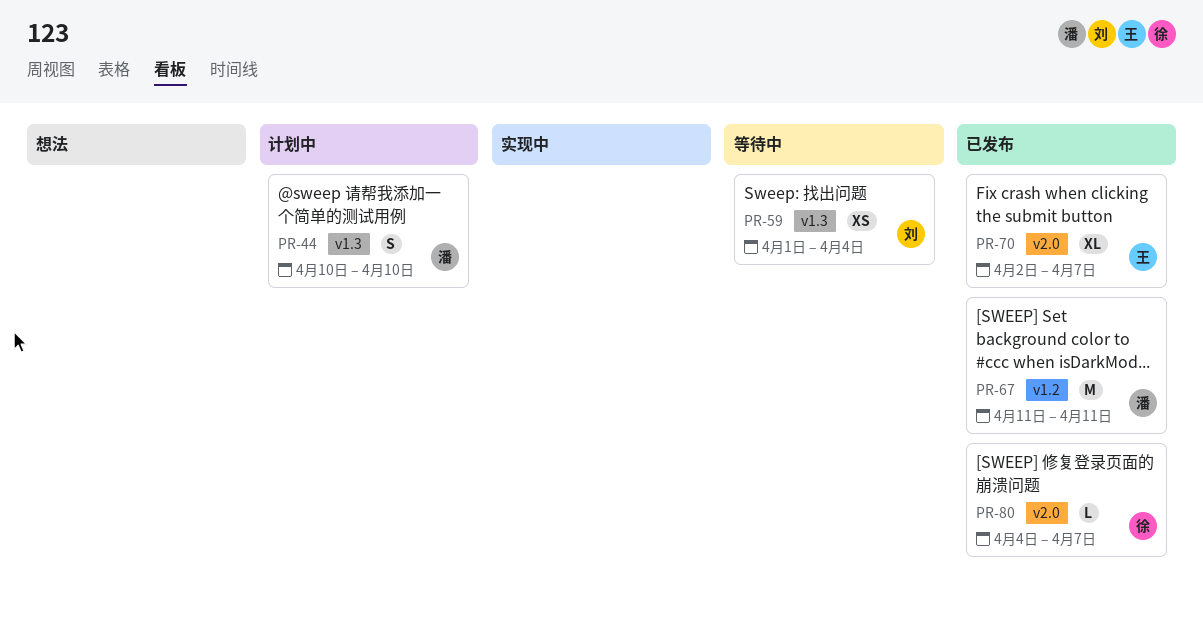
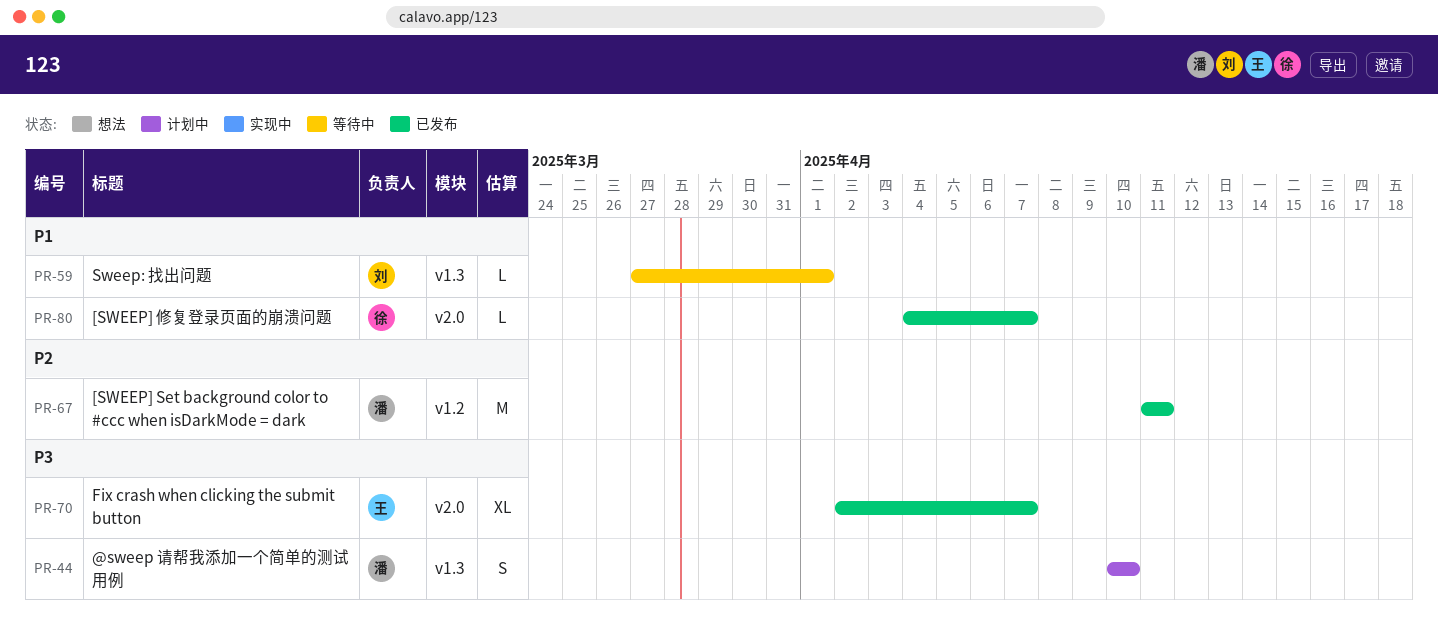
PR-59, estimate: XS -> L
PR-59, start: Apr 1 -> Mar 27
PR-59, due: Apr 4 -> Apr 1

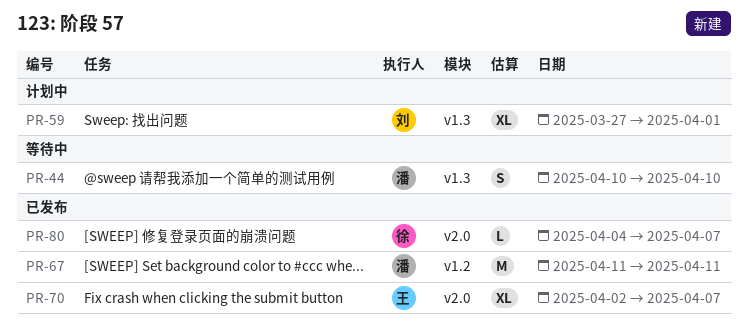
PR-44, status: 计划中 -> 等待中
PR-59, status: 等待中 -> 计划中
PR-59, estimate: L -> XL

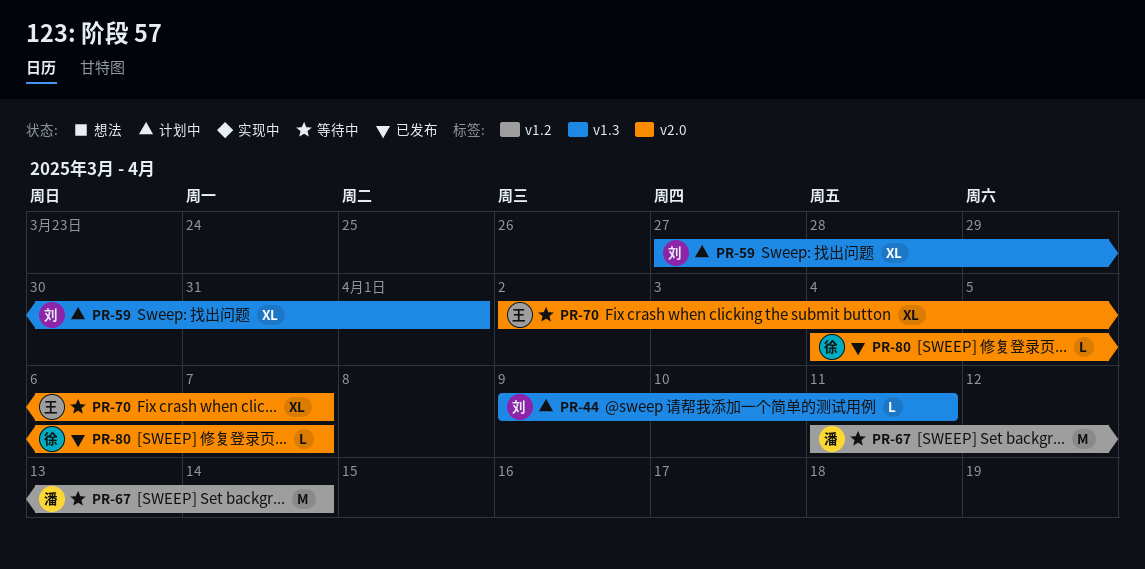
PR-44, status: 等待中 -> 计划中
PR-44, owner: 潘 -> 刘
PR-44, estimate: S -> L
PR-44, start: Apr 10 -> Apr 9
PR-44, due: Apr 10 -> Apr 11
PR-67, status: 已发布 -> 等待中
PR-67, due: Apr 11 -> Apr 14
PR-70, status: 已发布 -> 等待中

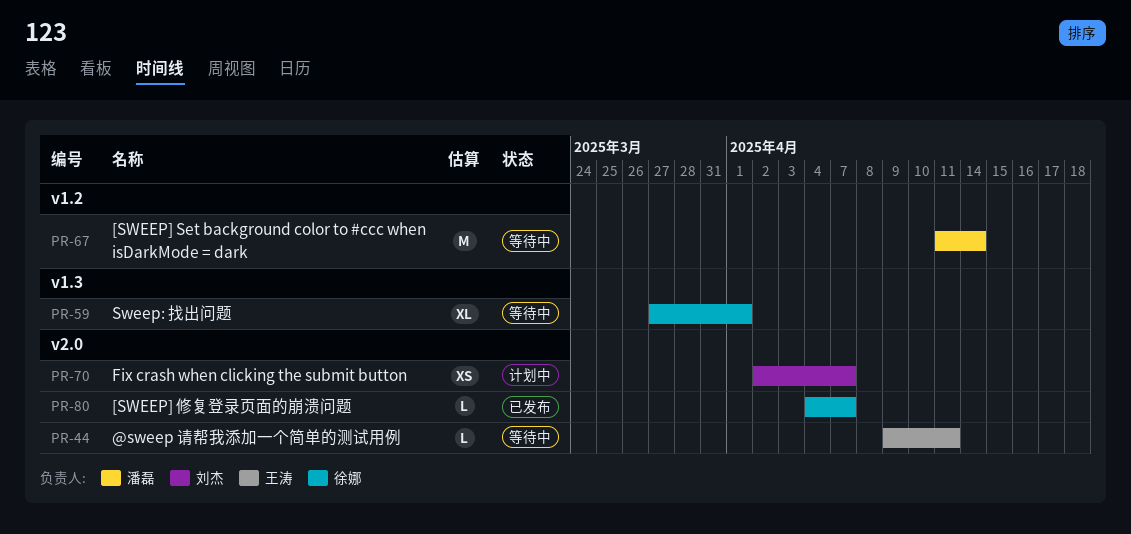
PR-44, status: 计划中 -> 等待中
PR-44, owner: 刘杰 -> 王涛
PR-44, label: v1.3 -> v2.0
PR-59, status: 计划中 -> 等待中
PR-59, owner: 刘杰 -> 徐娜
PR-70, status: 等待中 -> 计划中
PR-70, owner: 王涛 -> 刘杰
PR-70, estimate: XL -> XS

